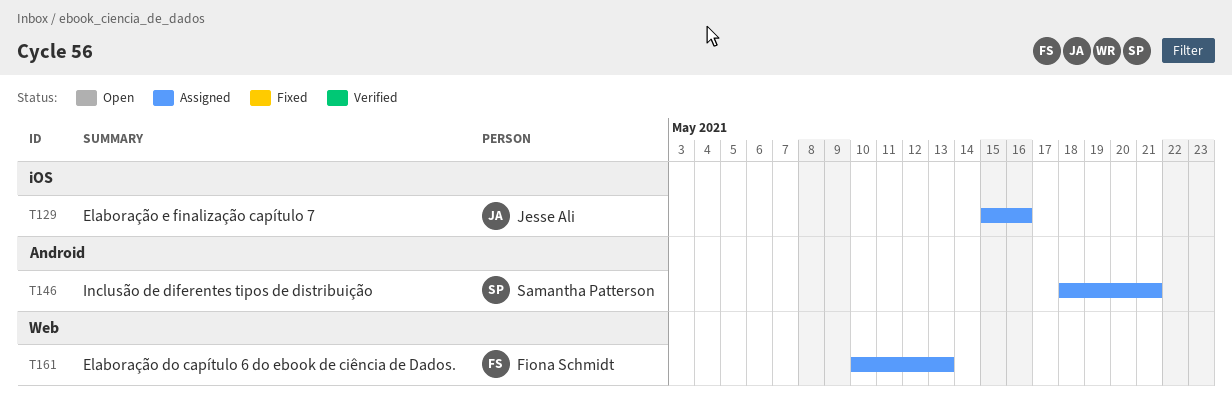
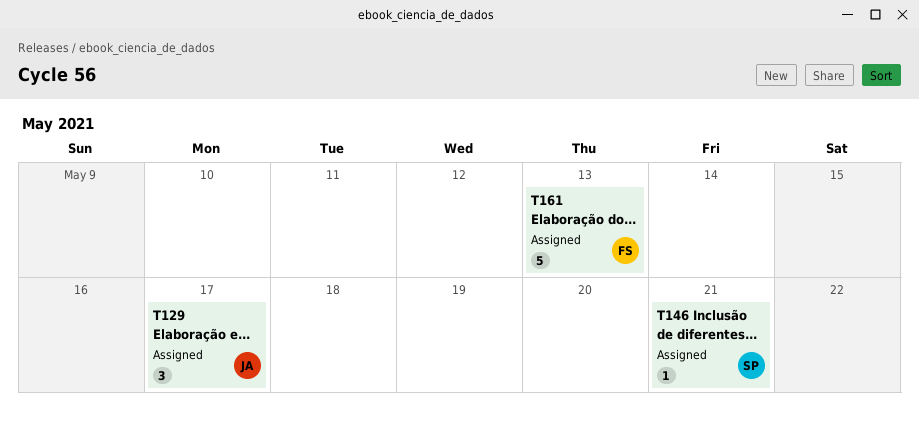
T129, due: May 16 -> May 17

